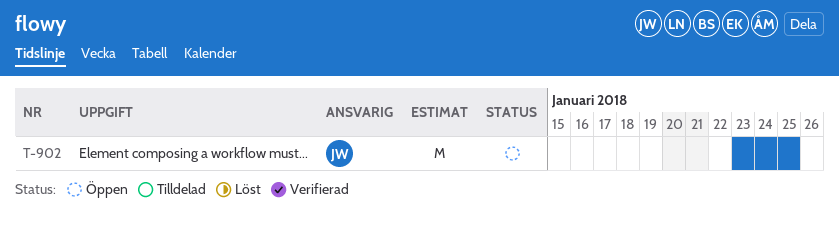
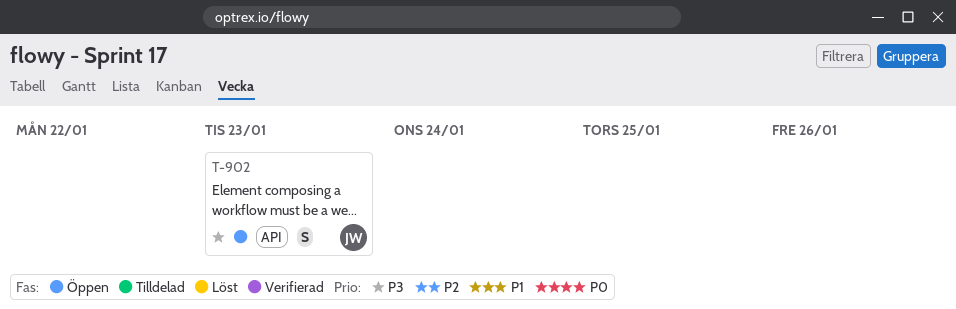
T-902, estimate: M -> S
T-902, due: Jan 25 -> Jan 23

